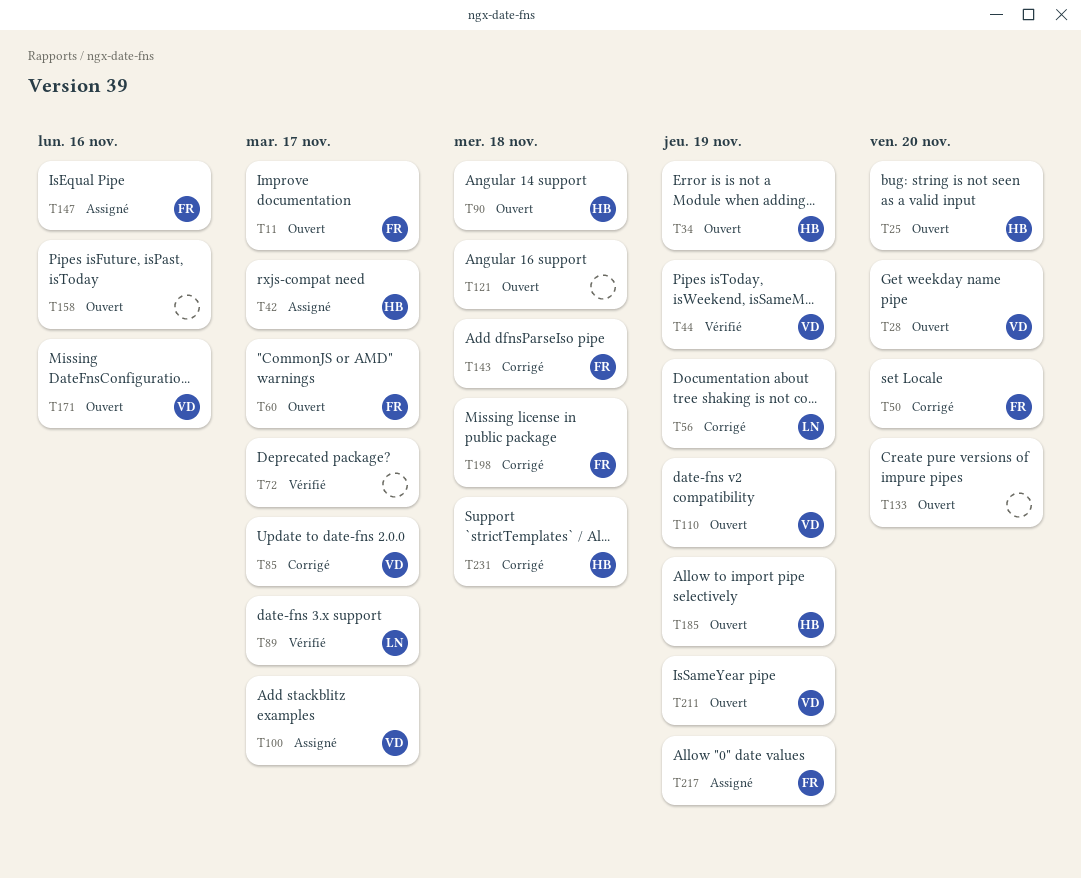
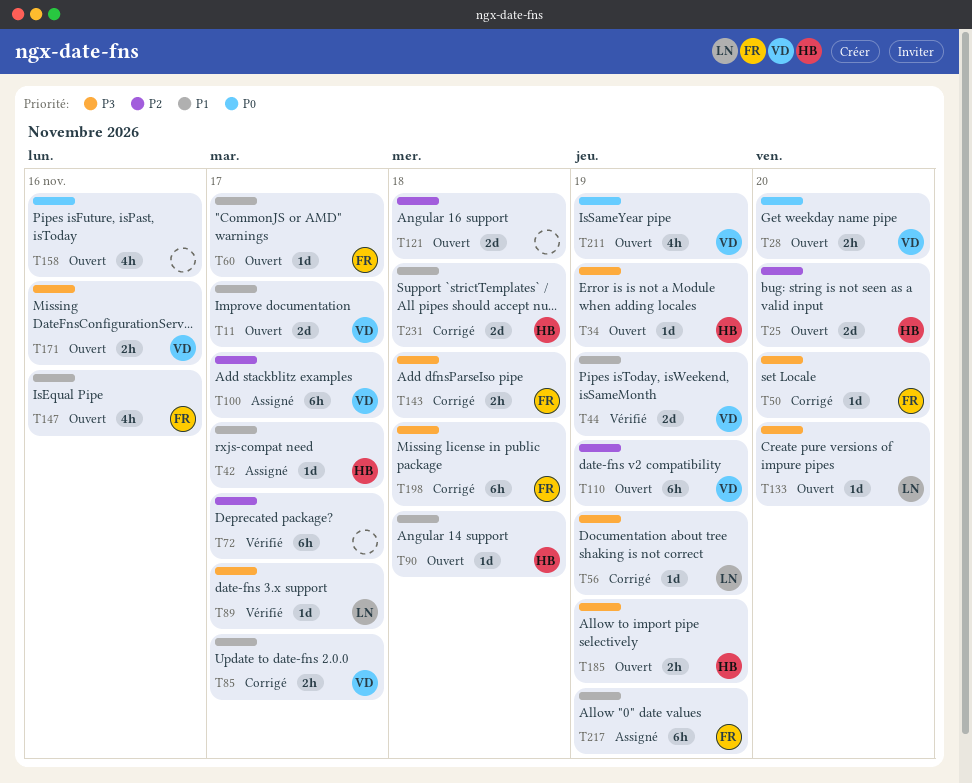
T11, owner: FR -> VD
T133, owner: none -> LN
T147, status: Assigné -> Ouvert

